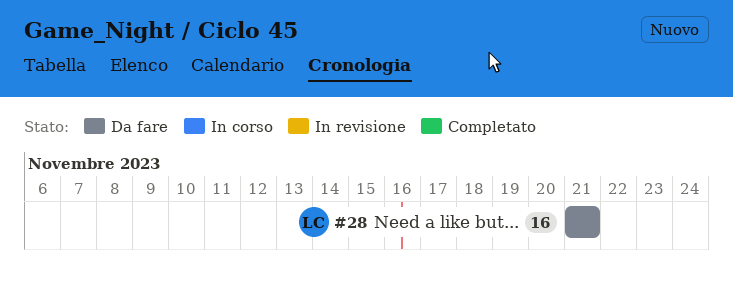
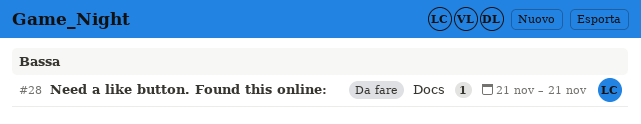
#28, estimate: 16 -> 1

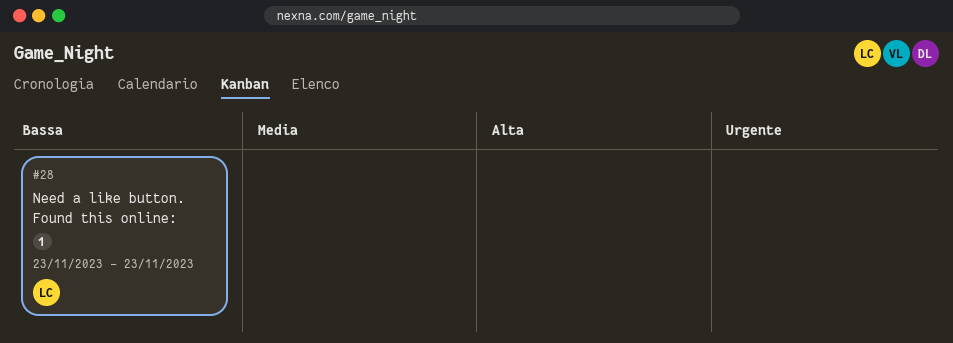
#28, start: Nov 21 -> Nov 23
#28, due: Nov 21 -> Nov 23

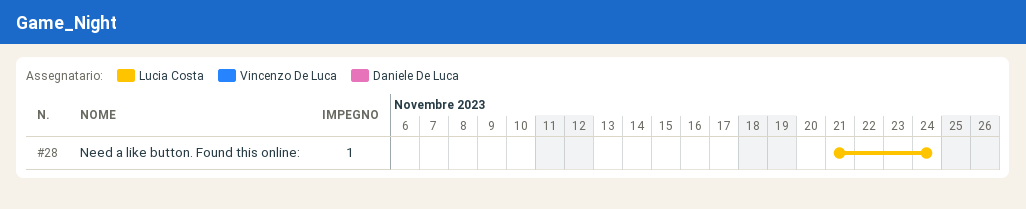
#28, start: Nov 23 -> Nov 21
#28, due: Nov 23 -> Nov 24

